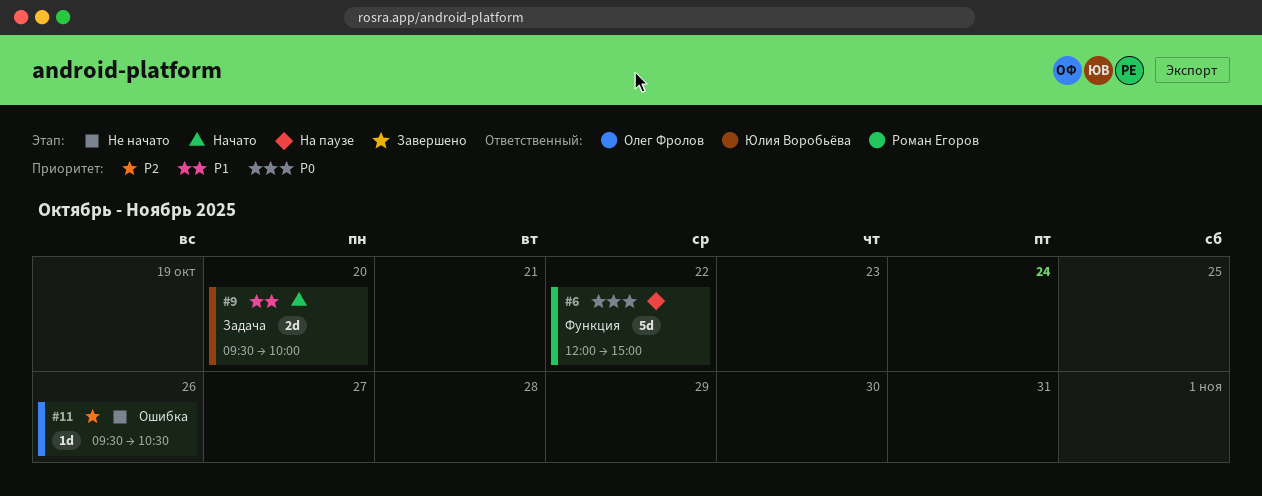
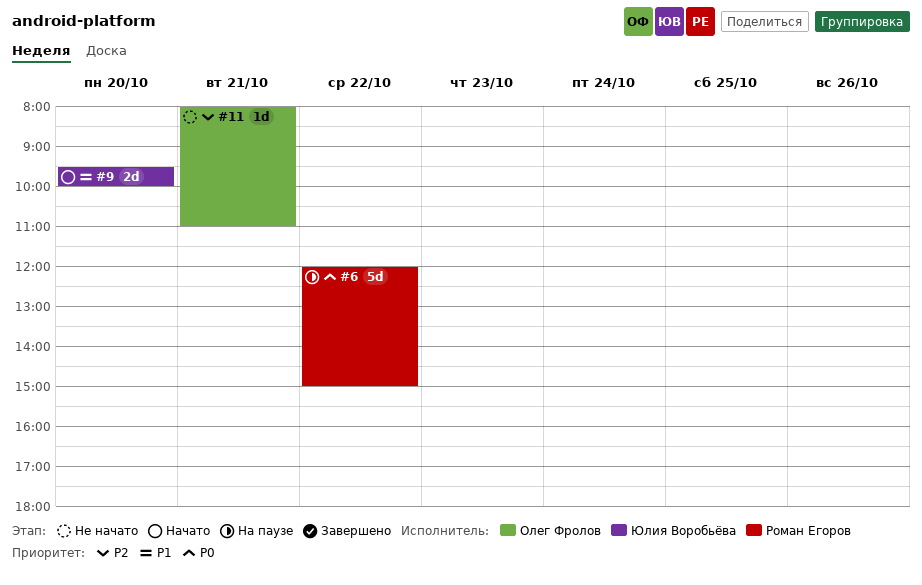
#11, day: Oct 26 -> Oct 21
#11, begins: 09:30 -> 08:00
#11, ends: 10:30 -> 11:00

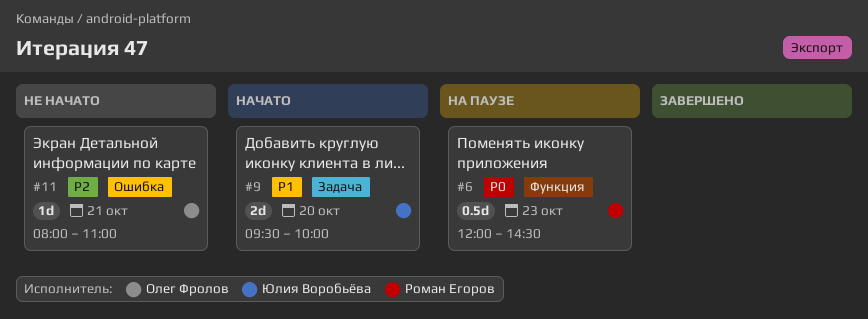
#6, estimate: 5d -> 0.5d
#6, day: Oct 22 -> Oct 23
#6, ends: 15:00 -> 14:30

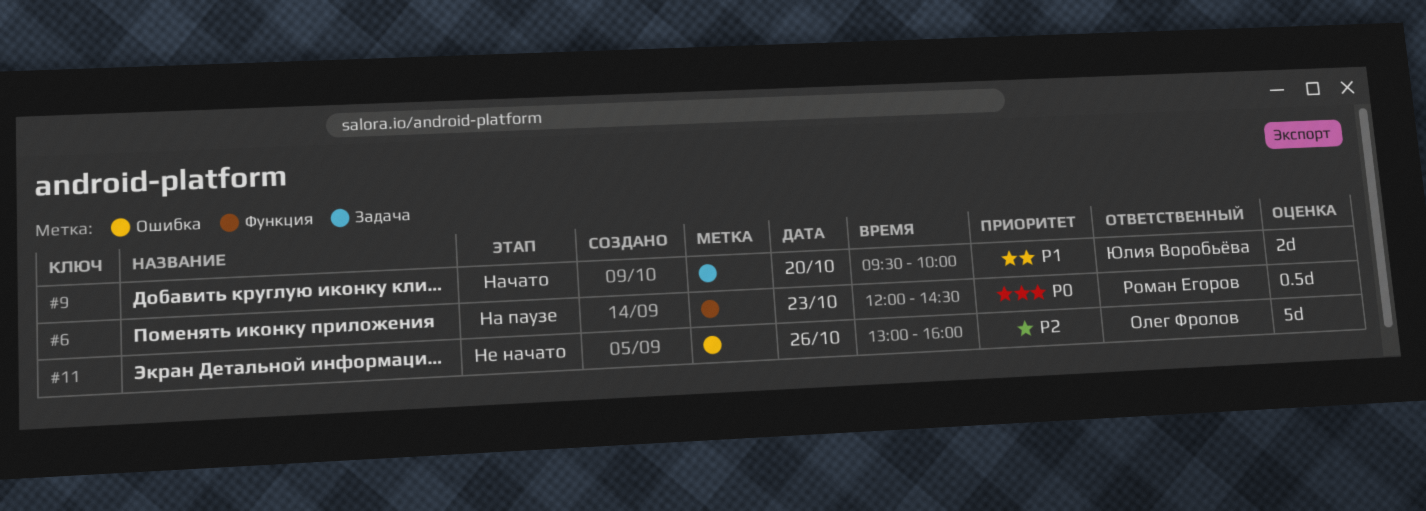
#11, estimate: 1d -> 5d
#11, day: Oct 21 -> Oct 26
#11, begins: 08:00 -> 13:00
#11, ends: 11:00 -> 16:00

